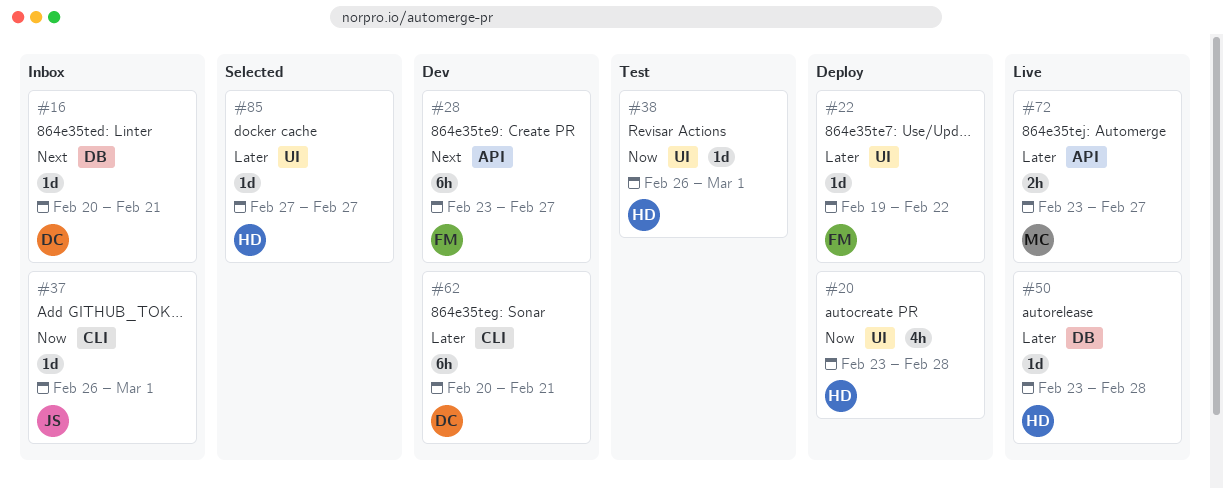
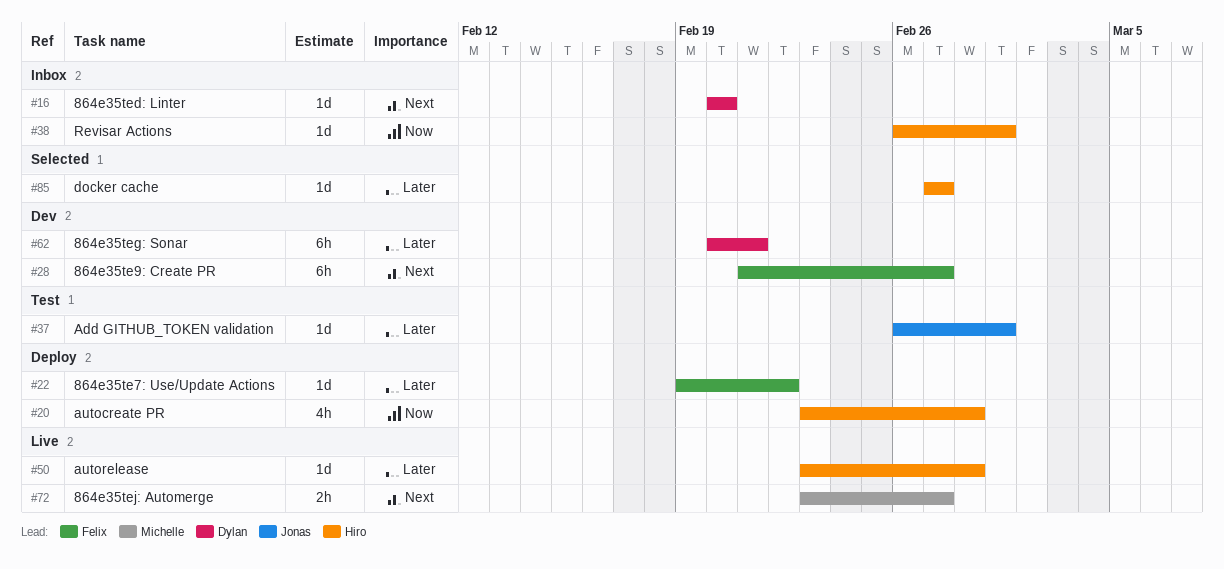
#16, due: Feb 21 -> Feb 20
#28, start: Feb 23 -> Feb 21
#37, status: Inbox -> Test
#37, priority: Now -> Later
#38, status: Test -> Inbox
#72, priority: Later -> Next

